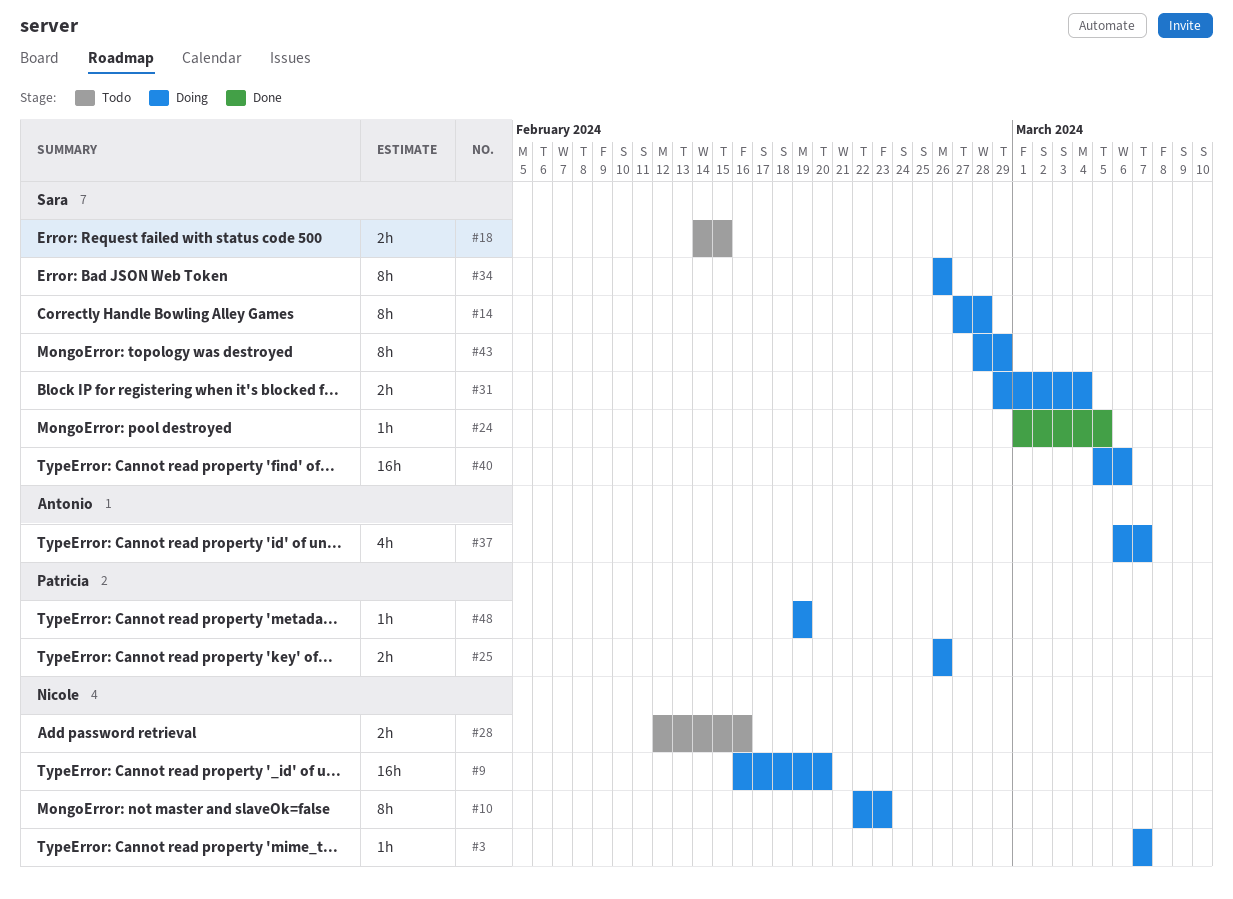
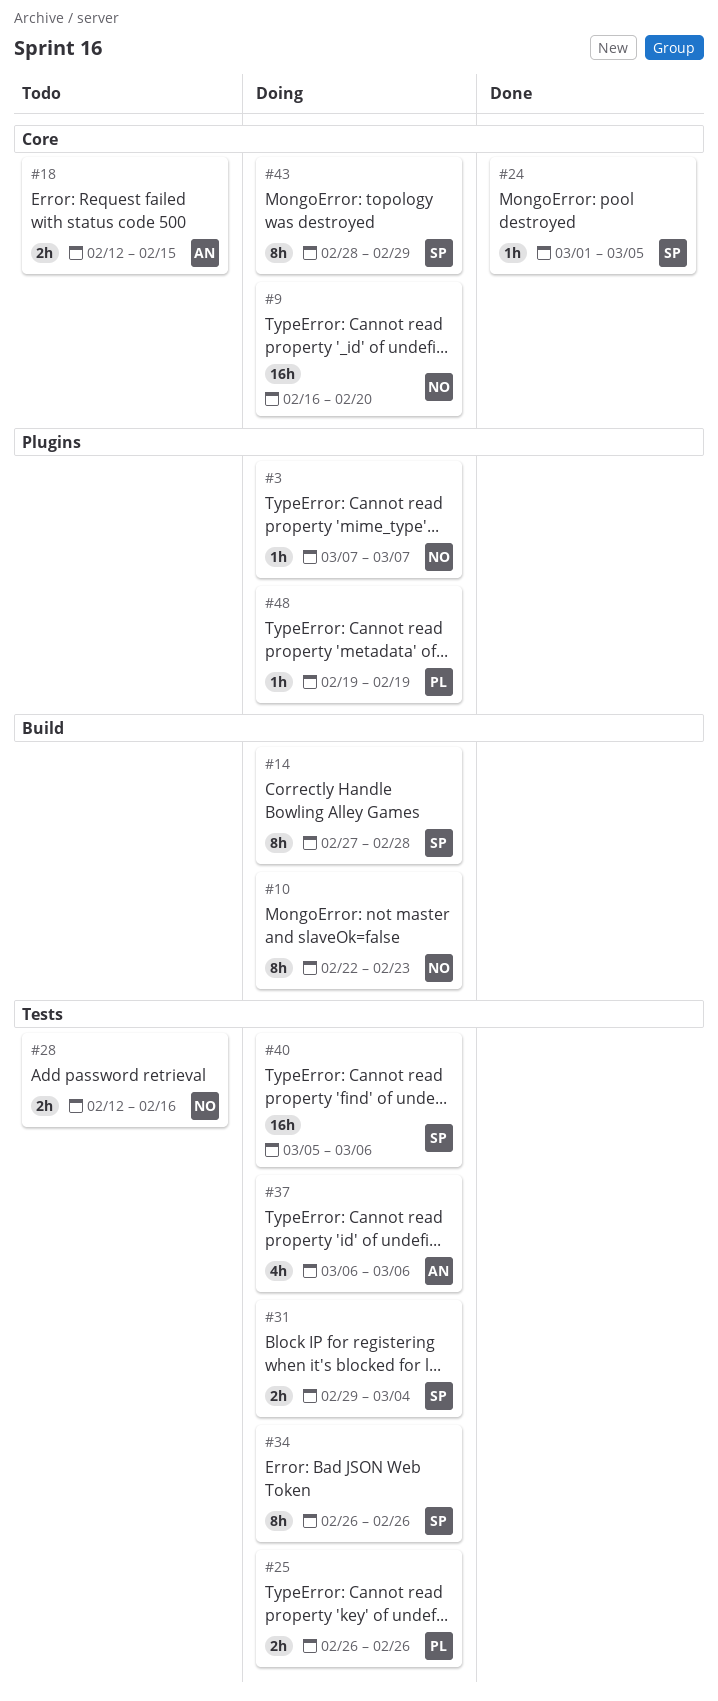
#18, owner: Sara -> Antonio
#18, start: Feb 14 -> Feb 12
#37, due: Mar 7 -> Mar 6

